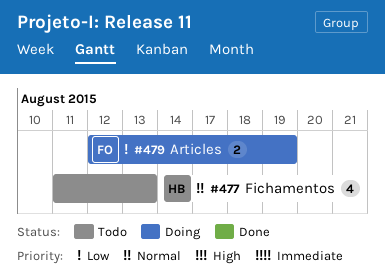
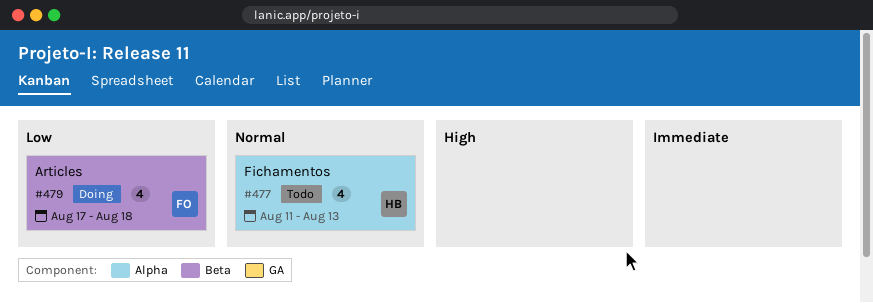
#479, estimate: 2 -> 4
#479, start: Aug 12 -> Aug 17
#479, due: Aug 19 -> Aug 18

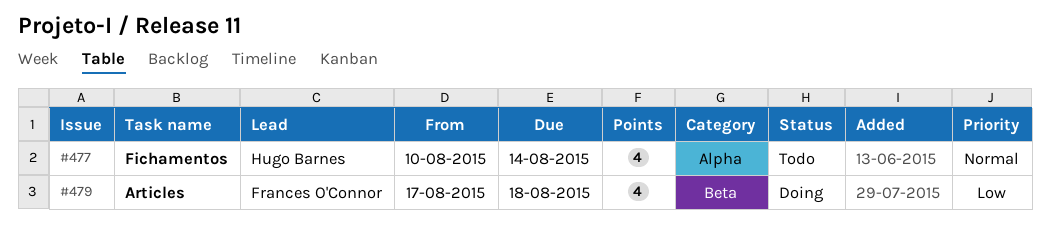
#477, start: Aug 11 -> Aug 10
#477, due: Aug 13 -> Aug 14

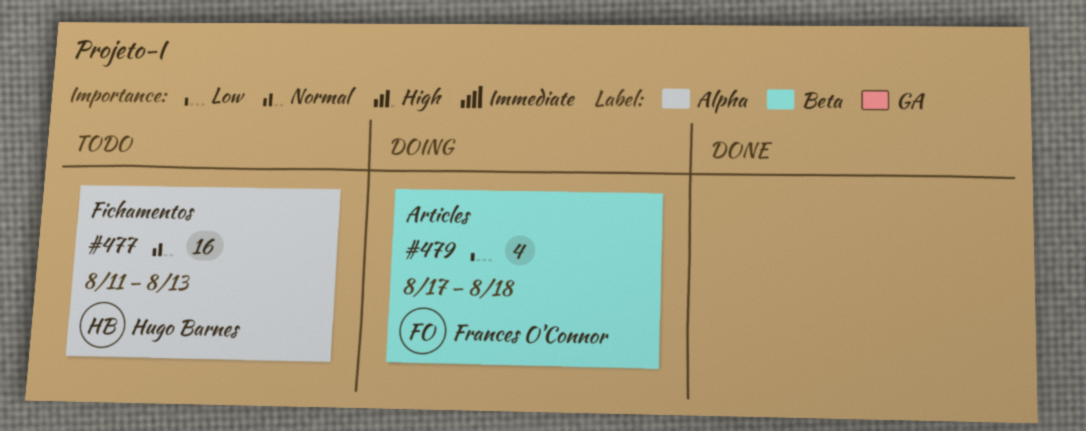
#477, estimate: 4 -> 16
#477, start: Aug 10 -> Aug 11
#477, due: Aug 14 -> Aug 13

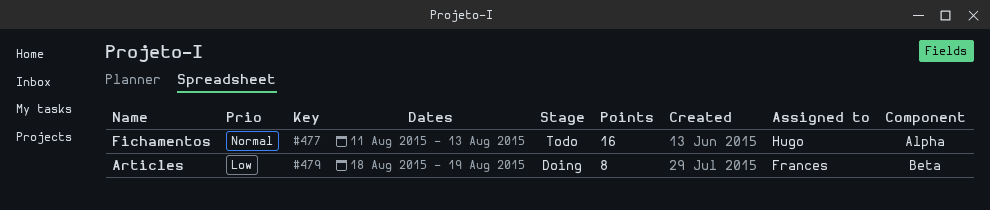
#479, estimate: 4 -> 8
#479, start: Aug 17 -> Aug 18
#479, due: Aug 18 -> Aug 19

